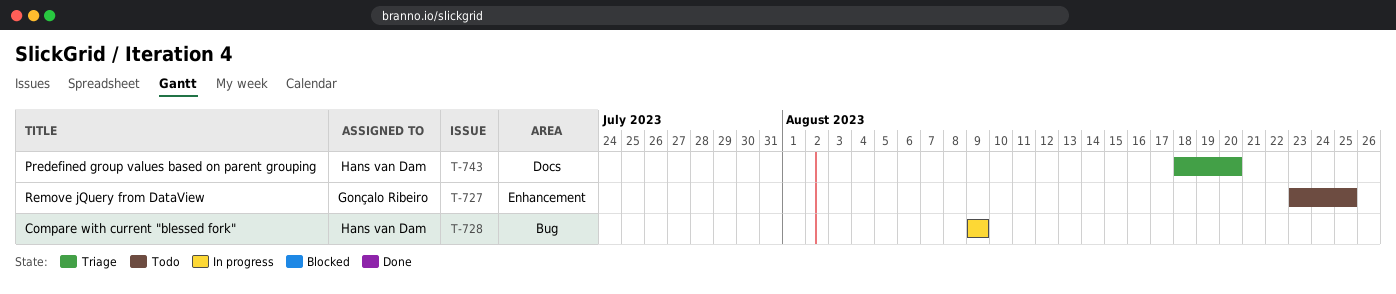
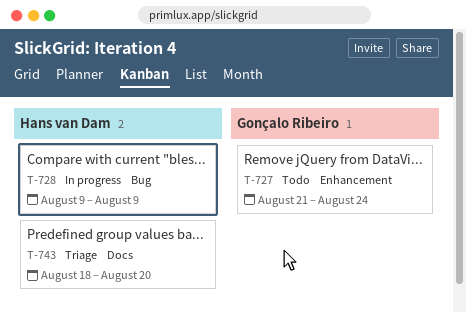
T-727, start: Aug 23 -> Aug 21
T-727, due: Aug 25 -> Aug 24

